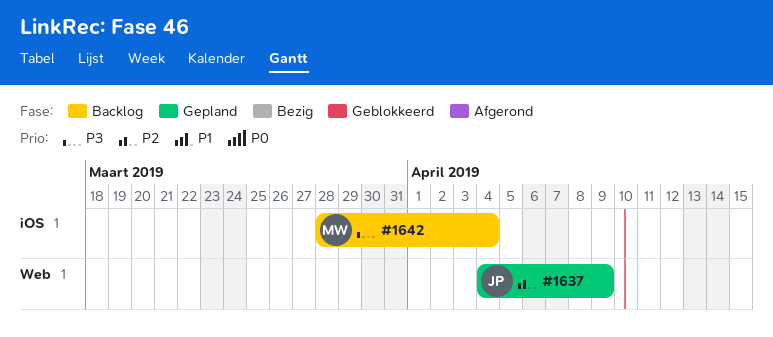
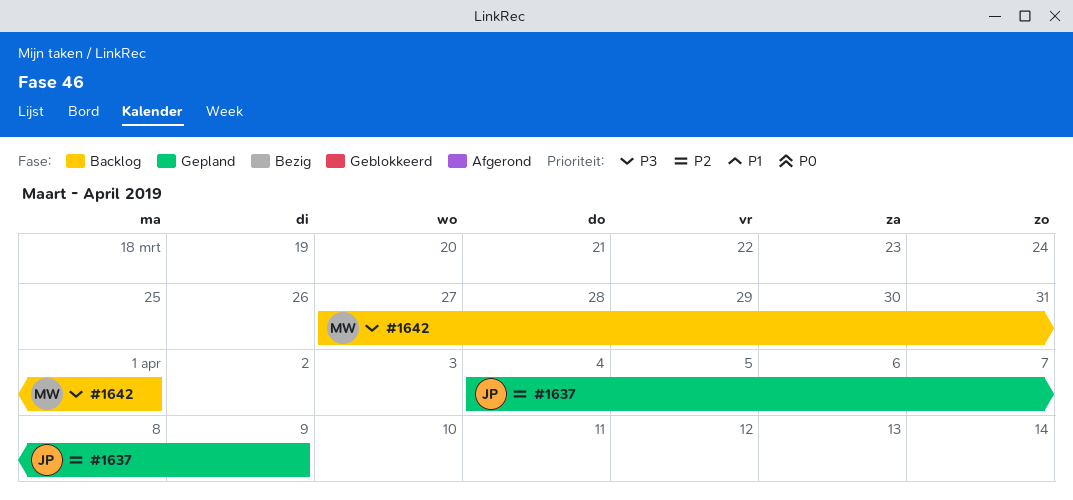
#1642, start: Mar 28 -> Mar 27
#1642, due: Apr 4 -> Apr 1

